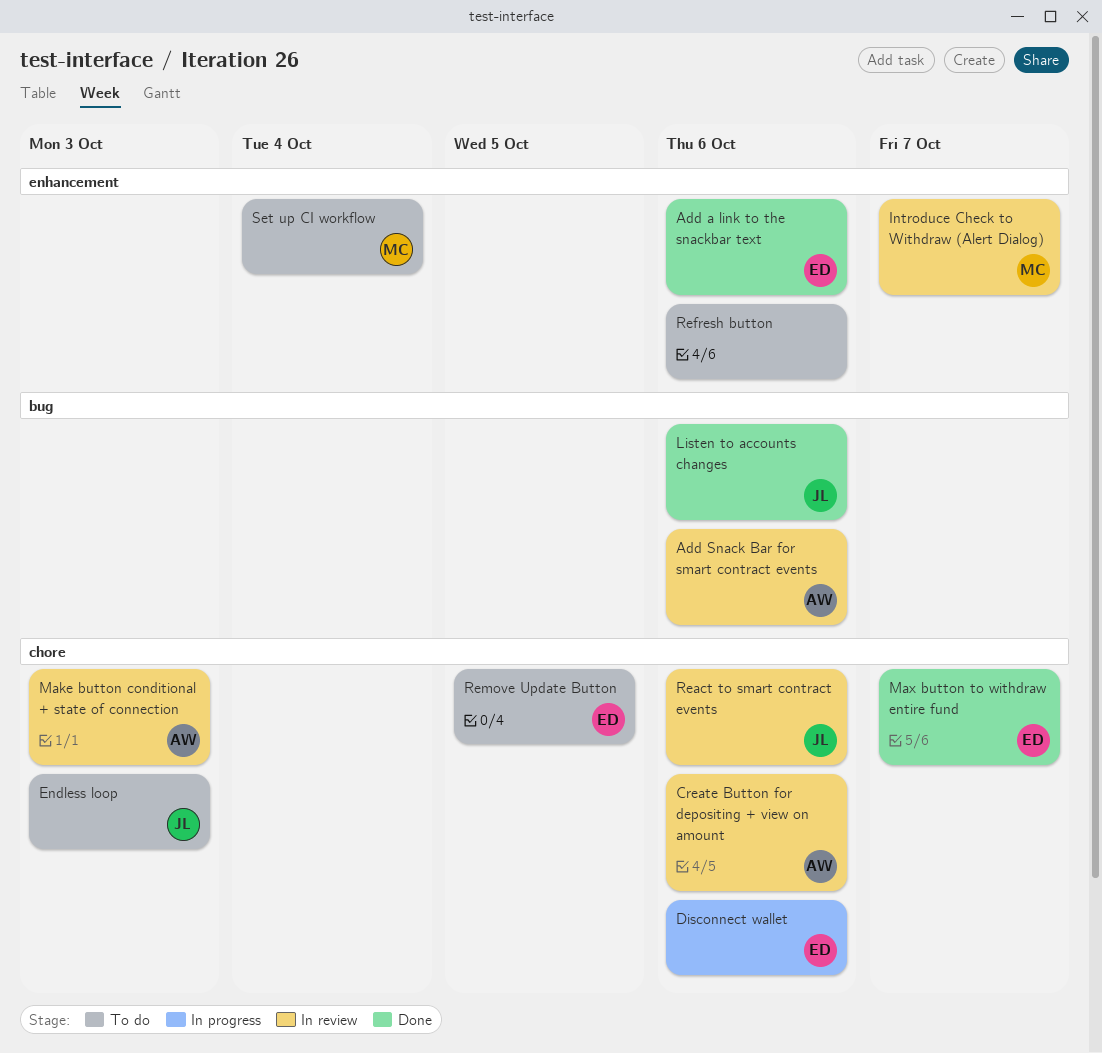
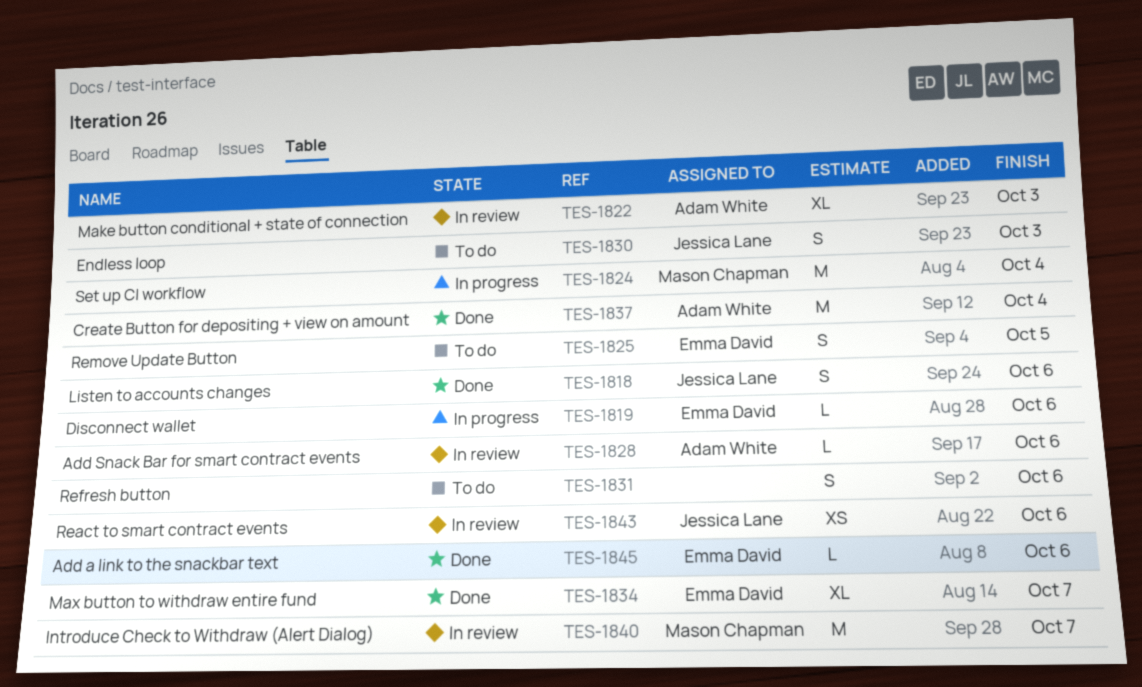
Create Button for depositing + view on amount, status: In review -> Done
Create Button for depositing + view on amount, due: Oct 6 -> Oct 4
Set up CI workflow, status: To do -> In progress

